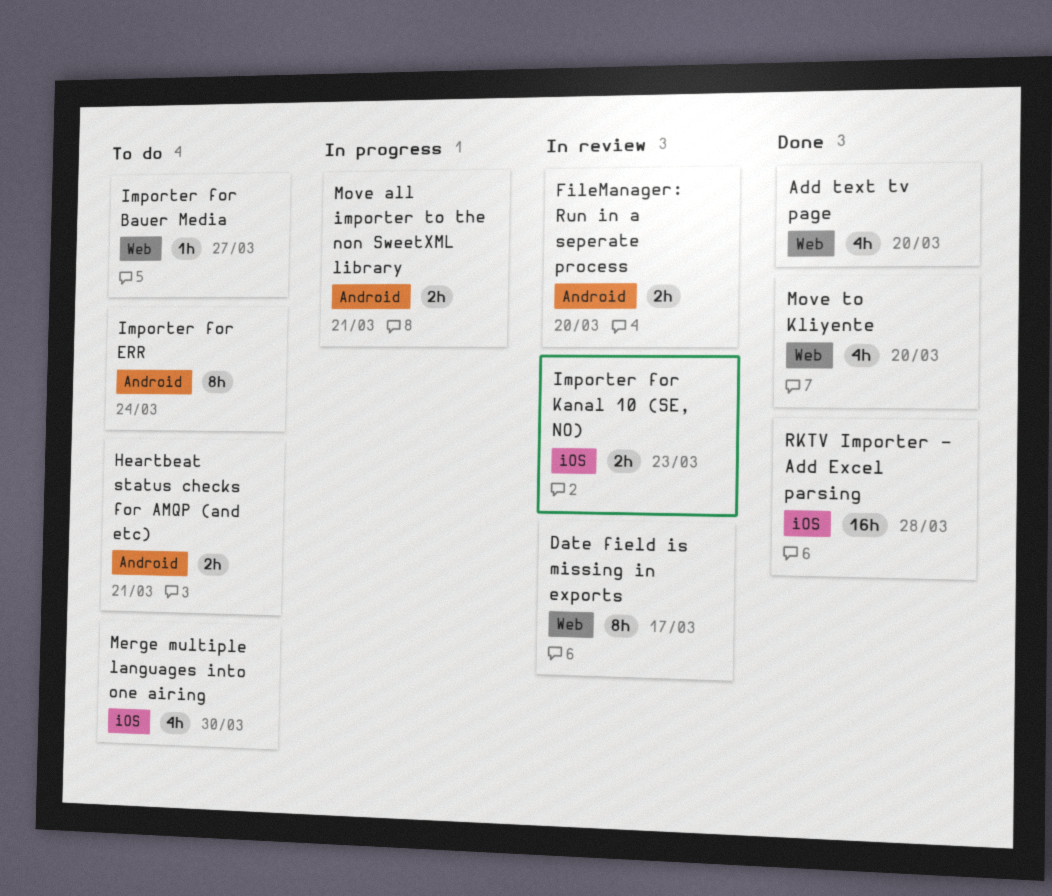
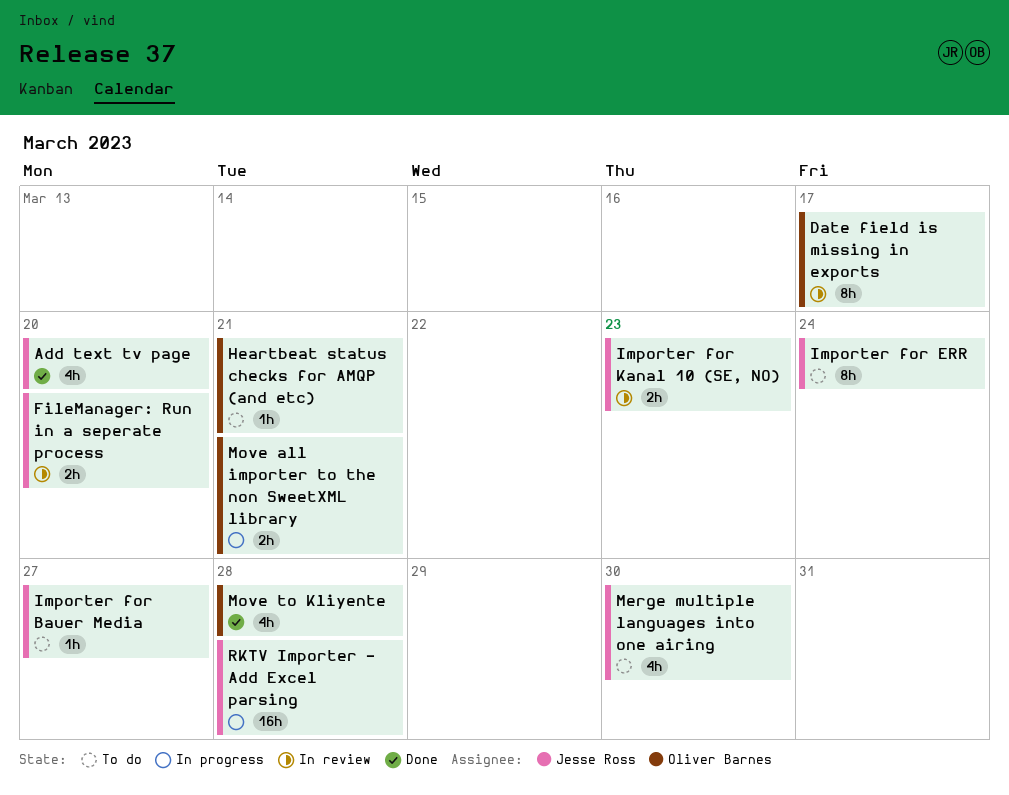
Heartbeat status checks for AMQP (and etc), estimate: 2h -> 1h
Move to Kliyente, due: Mar 20 -> Mar 28
RKTV Importer - Add Excel parsing, status: Done -> In progress

